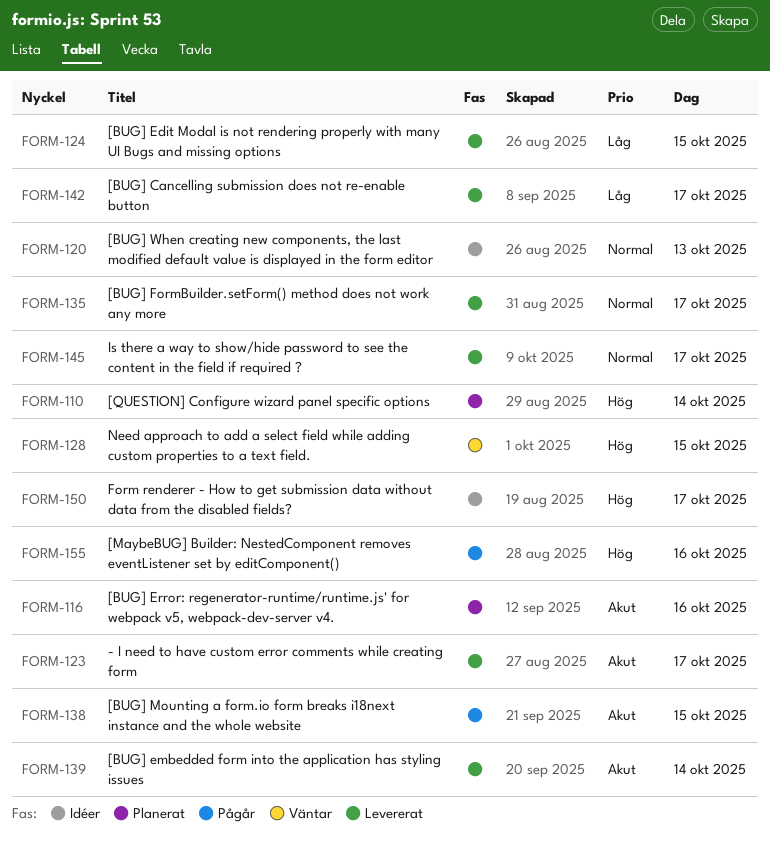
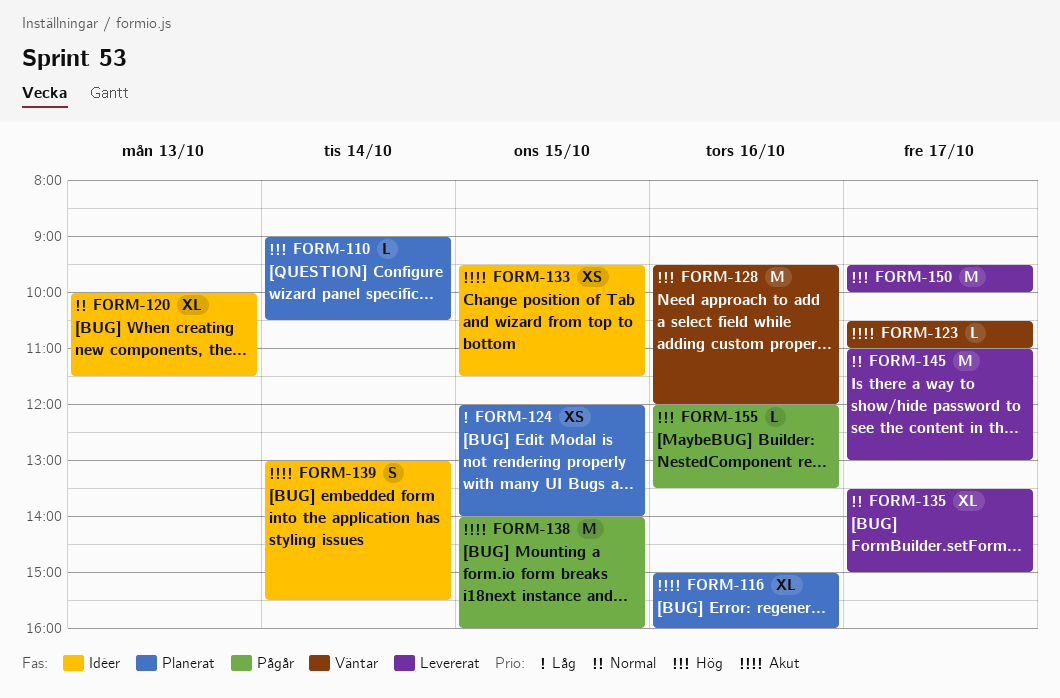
FORM-123, status: Levererat -> Väntar
FORM-124, status: Levererat -> Planerat
FORM-128, day: Oct 15 -> Oct 16
FORM-133: none -> present
FORM-139, status: Levererat -> Idéer
FORM-142: present -> none
FORM-150, status: Idéer -> Levererat

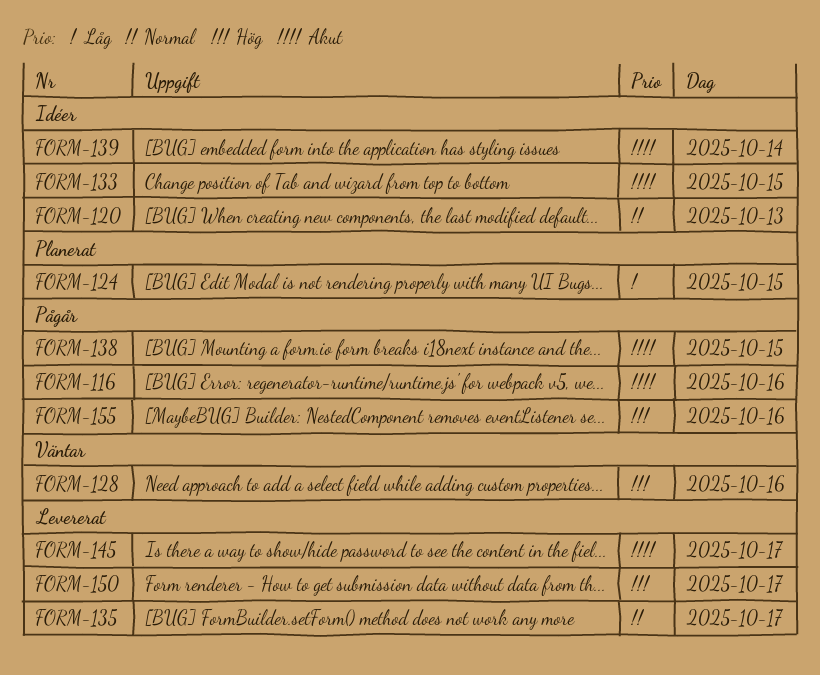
FORM-110: present -> none
FORM-116, status: Planerat -> Pågår
FORM-123: present -> none
FORM-145, priority: Normal -> Akut

